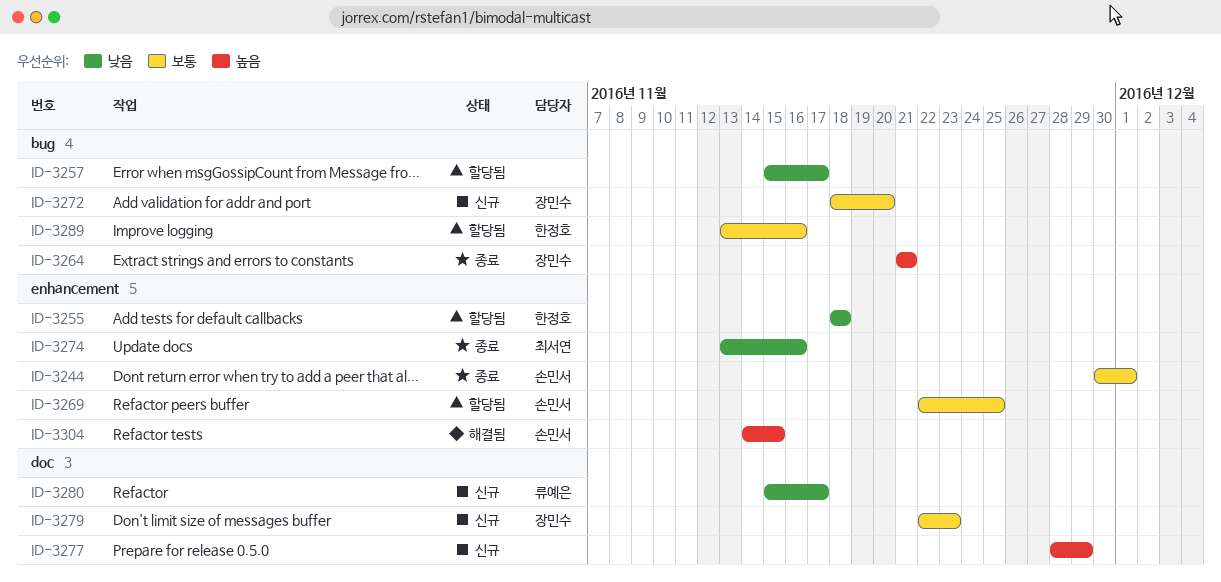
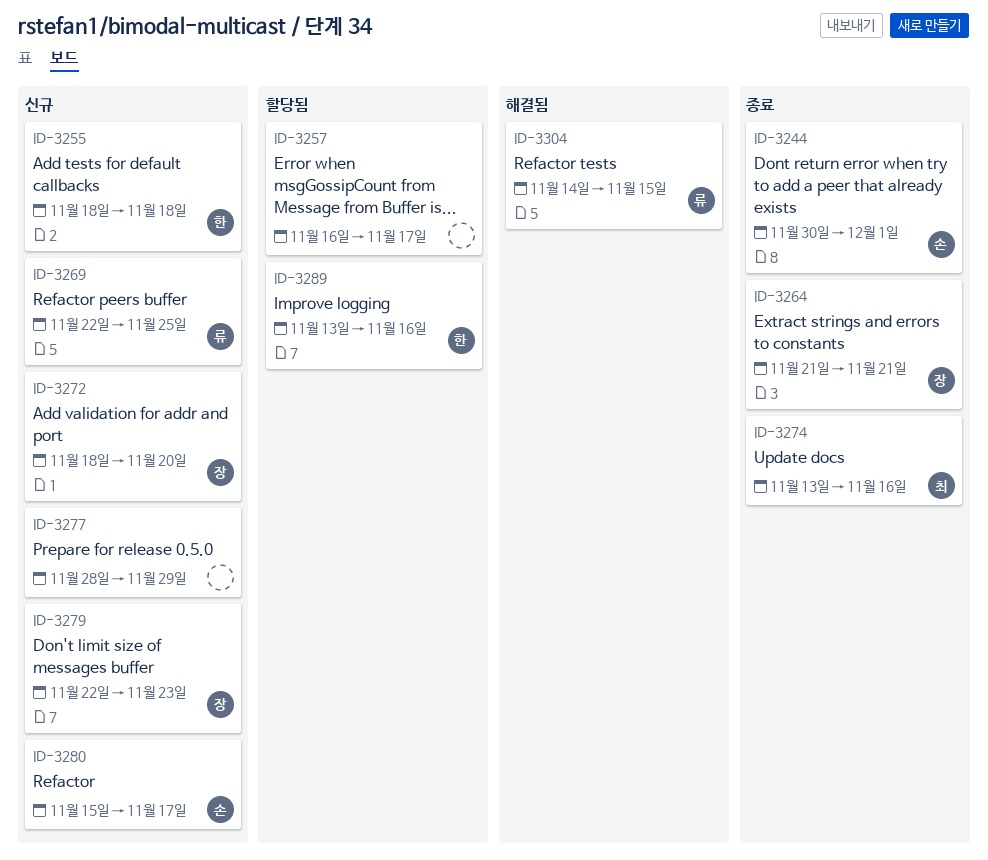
ID-3255, status: 할당됨 -> 신규
ID-3257, start: Nov 15 -> Nov 16
ID-3269, status: 할당됨 -> 신규
ID-3269, owner: 손민서 -> 류예은
ID-3280, owner: 류예은 -> 손민서
ID-3304, owner: 손민서 -> 류예은

